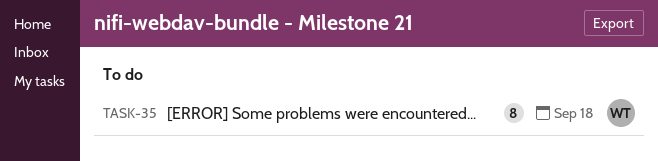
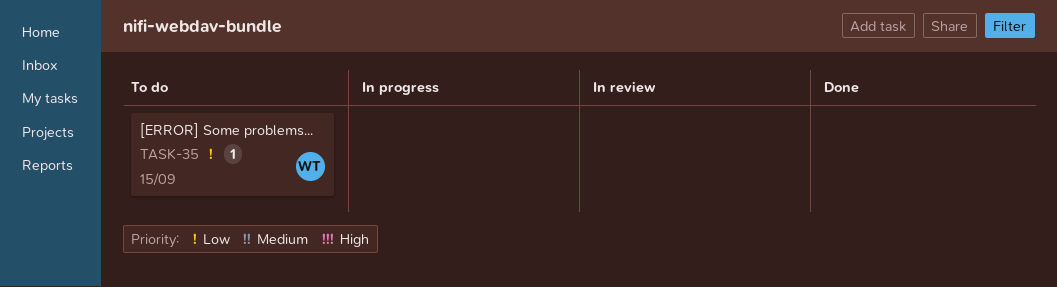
TASK-35, estimate: 8 -> 1
TASK-35, due: Sep 18 -> Sep 15

